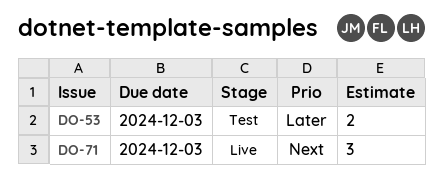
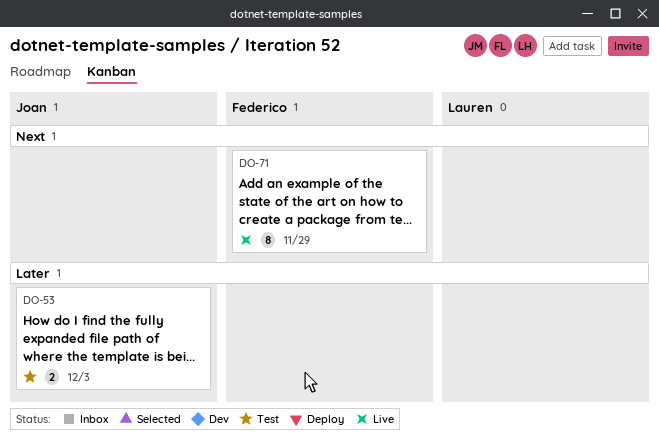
DO-71, estimate: 3 -> 8
DO-71, due: Dec 3 -> Nov 29

